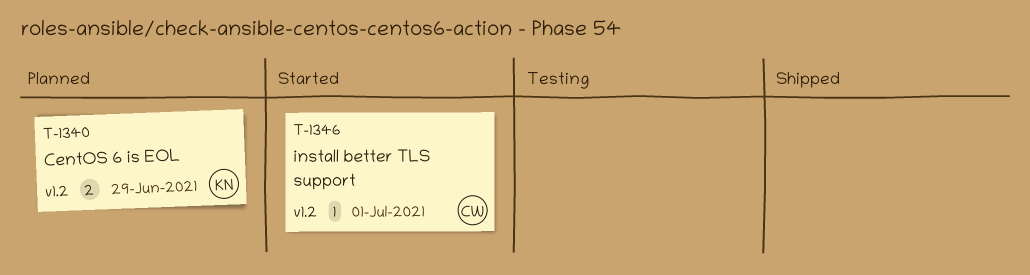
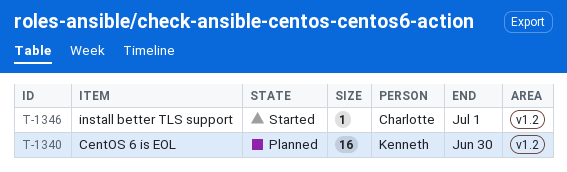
T-1340, estimate: 2 -> 16
T-1340, due: Jun 29 -> Jun 30

